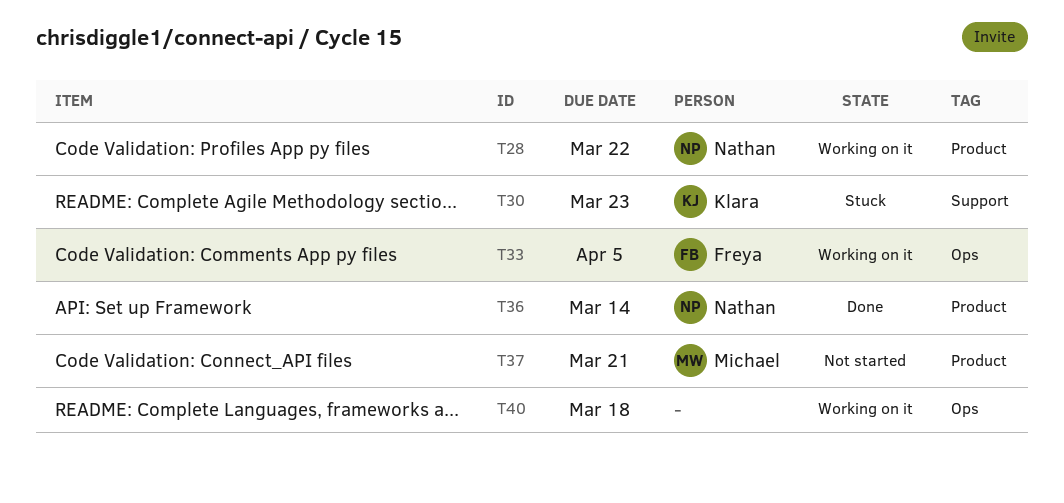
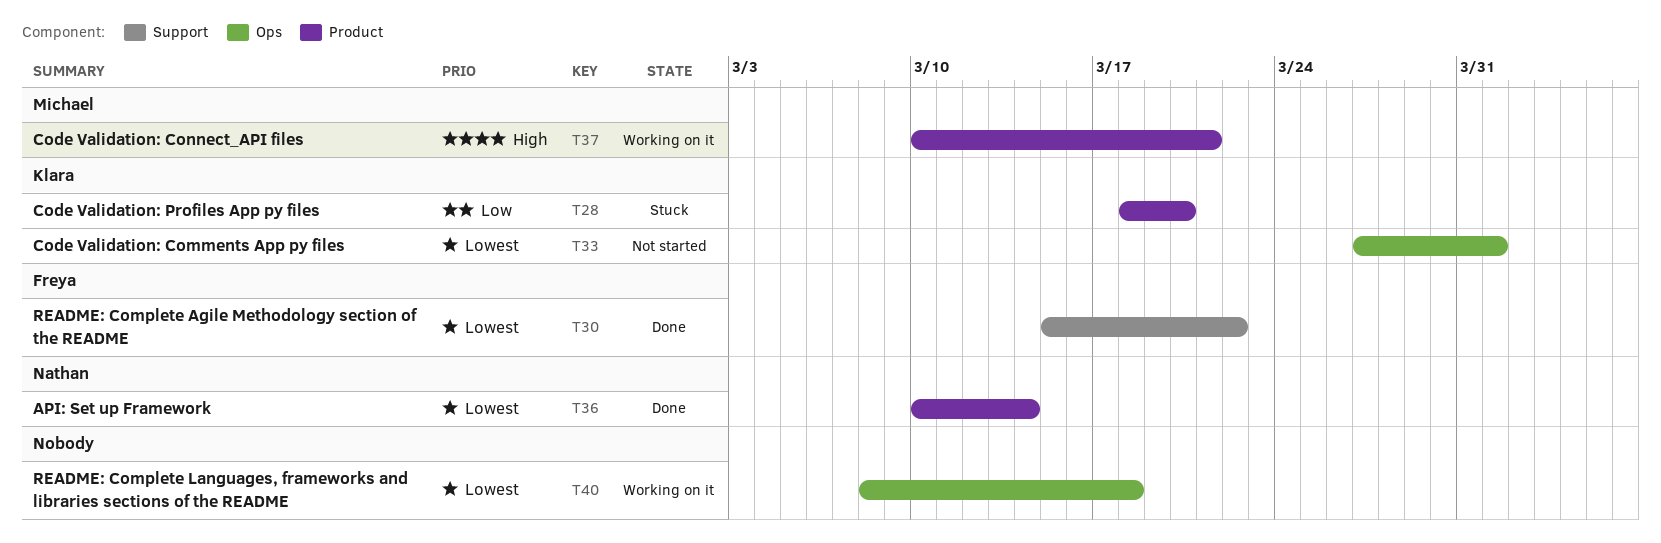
T28, status: Working on it -> Stuck
T28, owner: Nathan -> Klara
T28, due: Mar 22 -> Mar 20
T30, status: Stuck -> Done
T30, owner: Klara -> Freya
T30, due: Mar 23 -> Mar 22
T33, status: Working on it -> Not started
T33, owner: Freya -> Klara
T33, due: Apr 5 -> Apr 1
T37, status: Not started -> Working on it

